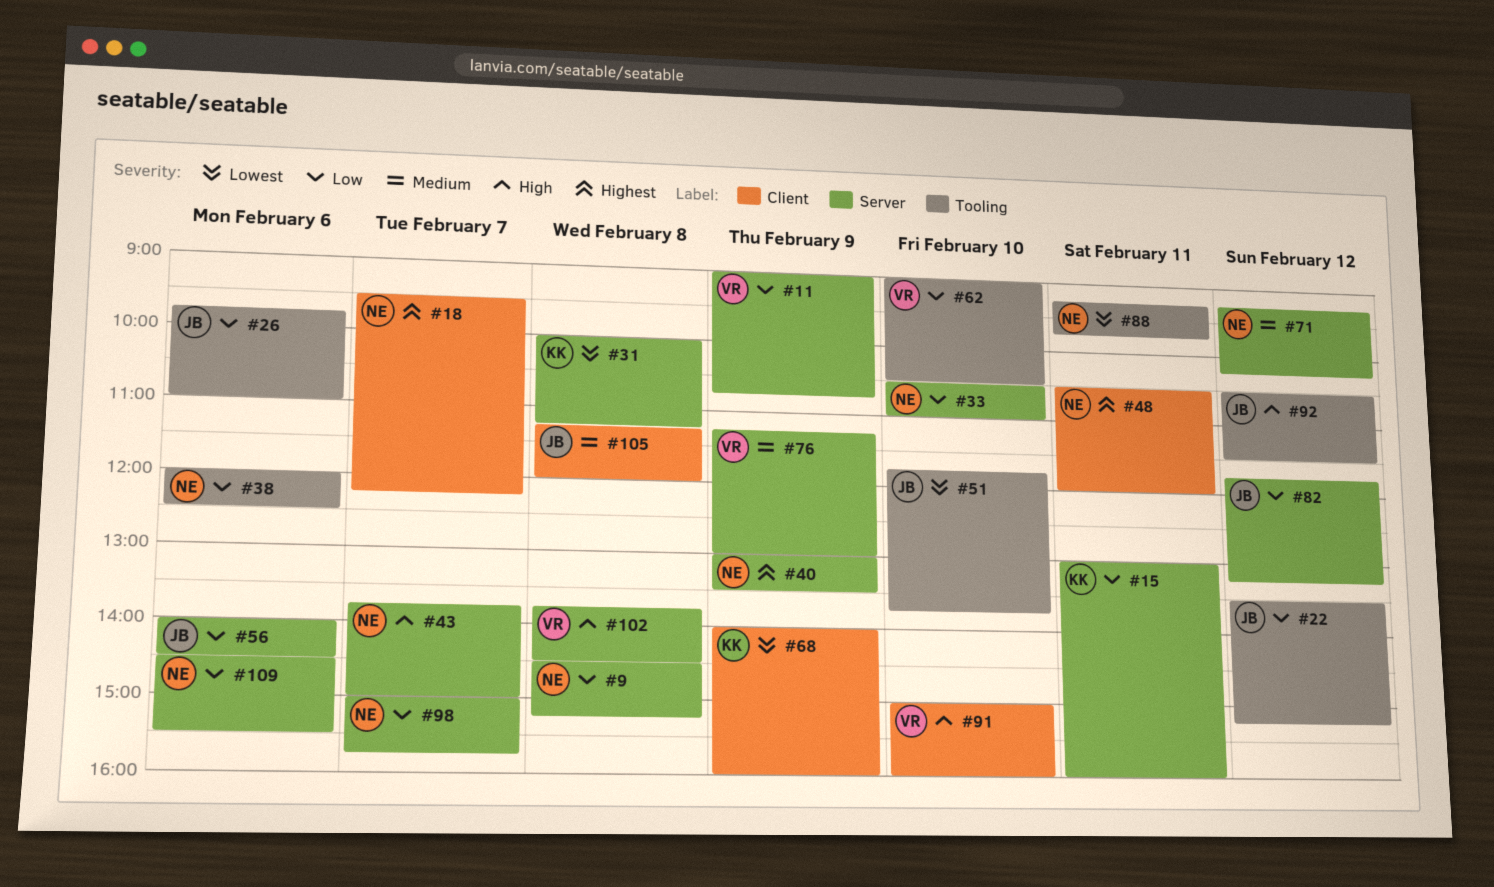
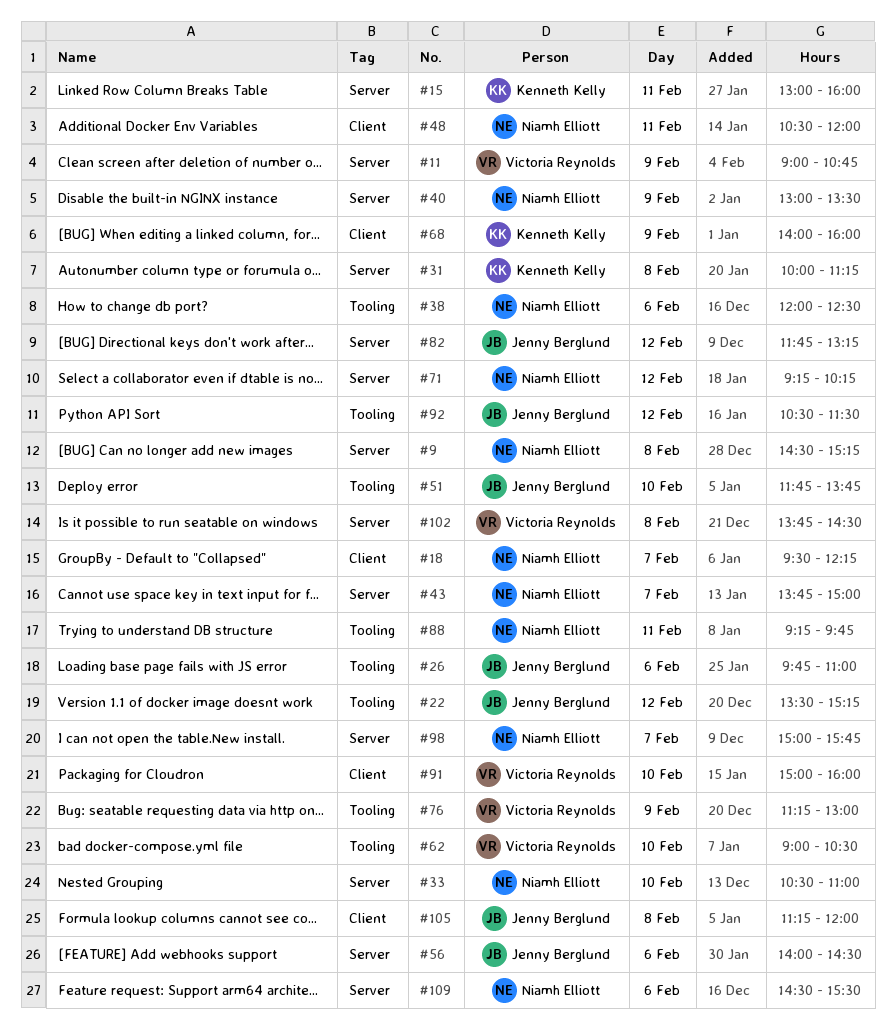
#76, label: Server -> Tooling

